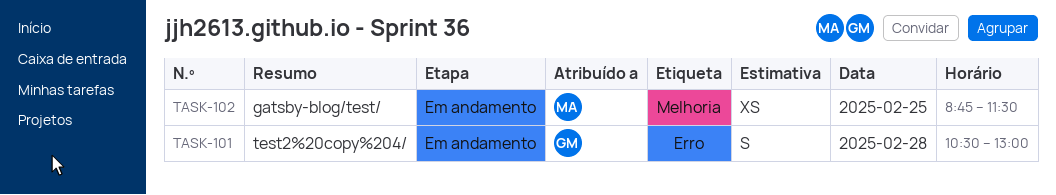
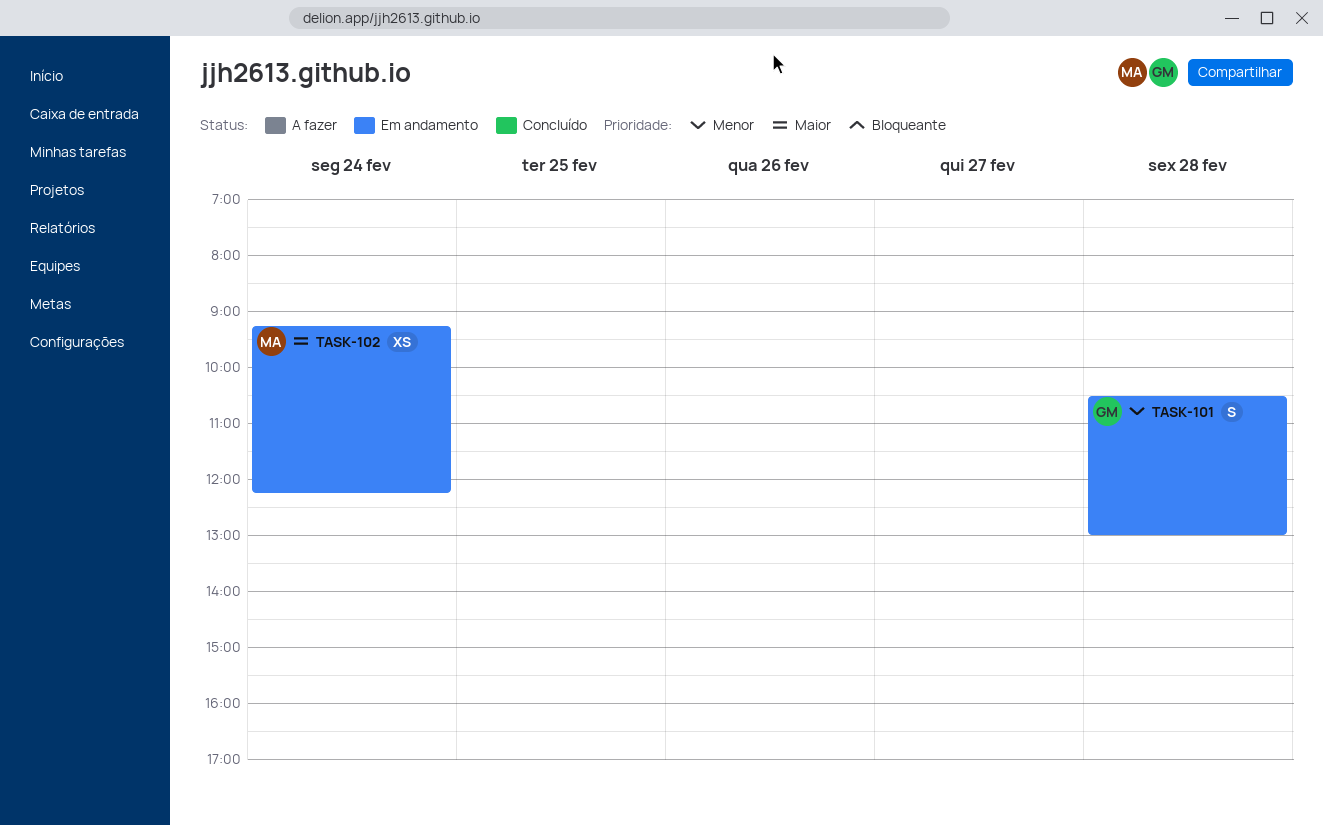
TASK-102, day: Feb 25 -> Feb 24
TASK-102, begins: 08:45 -> 09:15
TASK-102, ends: 11:30 -> 12:15

